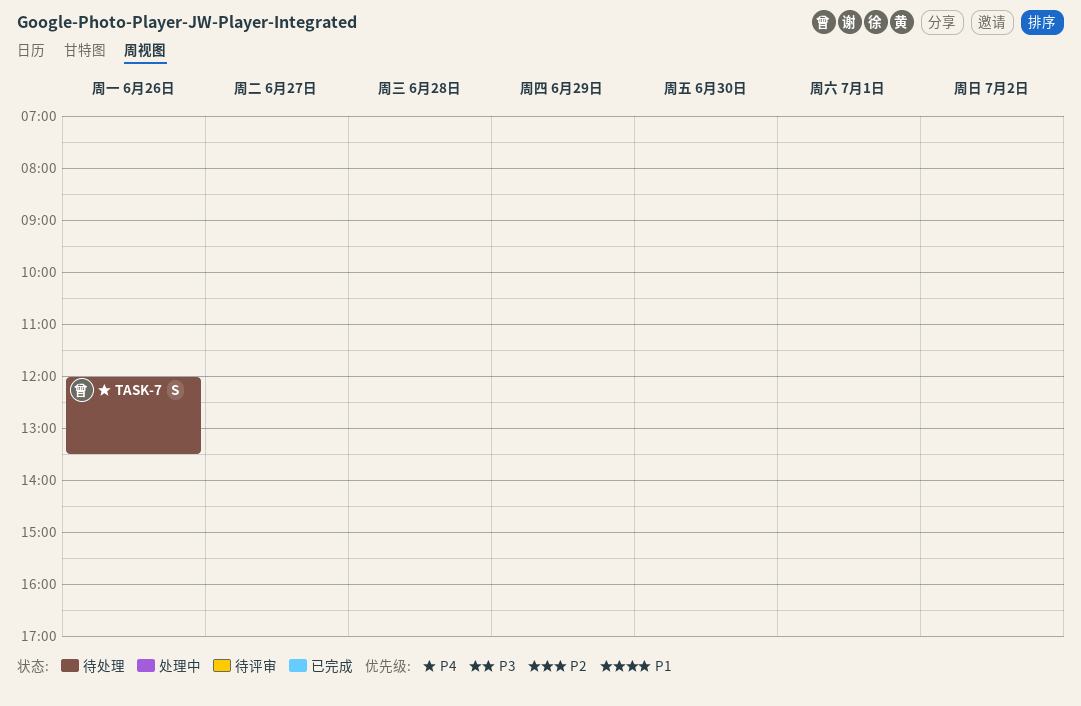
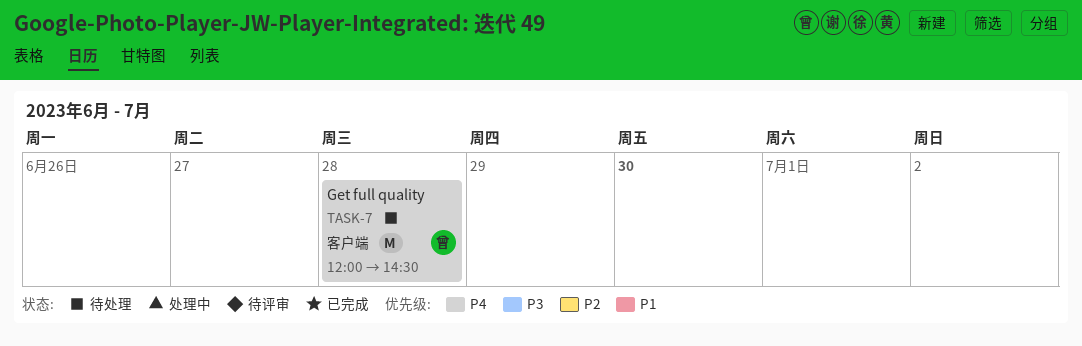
TASK-7, estimate: S -> M
TASK-7, day: Jun 26 -> Jun 28
TASK-7, ends: 13:30 -> 14:30

